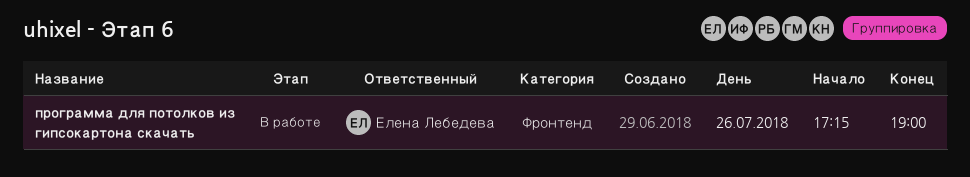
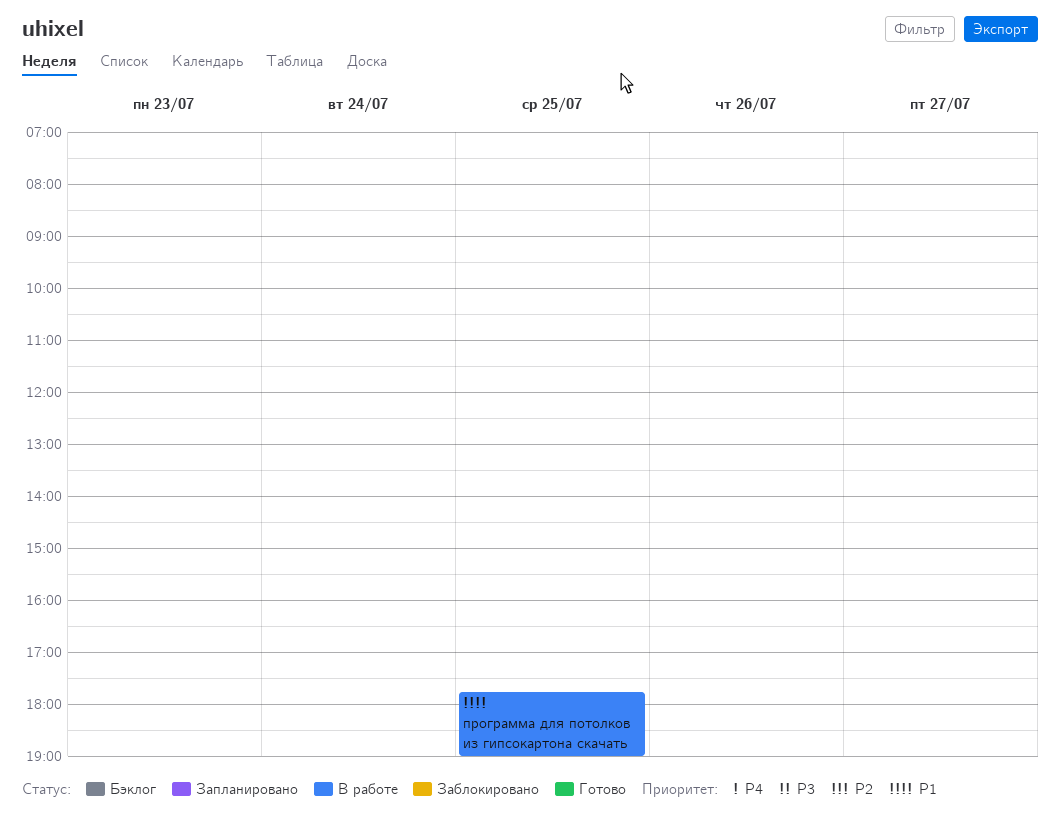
программа для потолков из гипсокартона скачать, day: Jul 26 -> Jul 25
программа для потолков из гипсокартона скачать, begins: 17:15 -> 17:45

